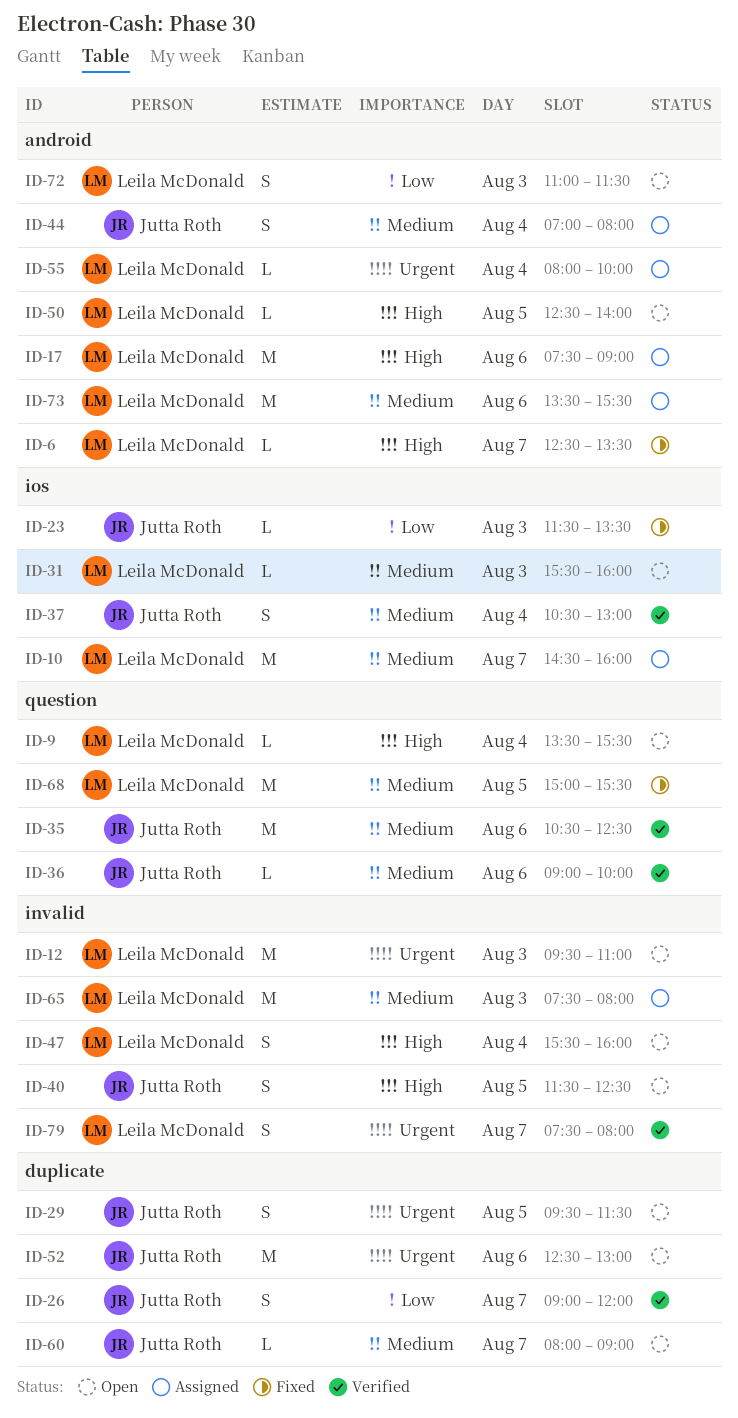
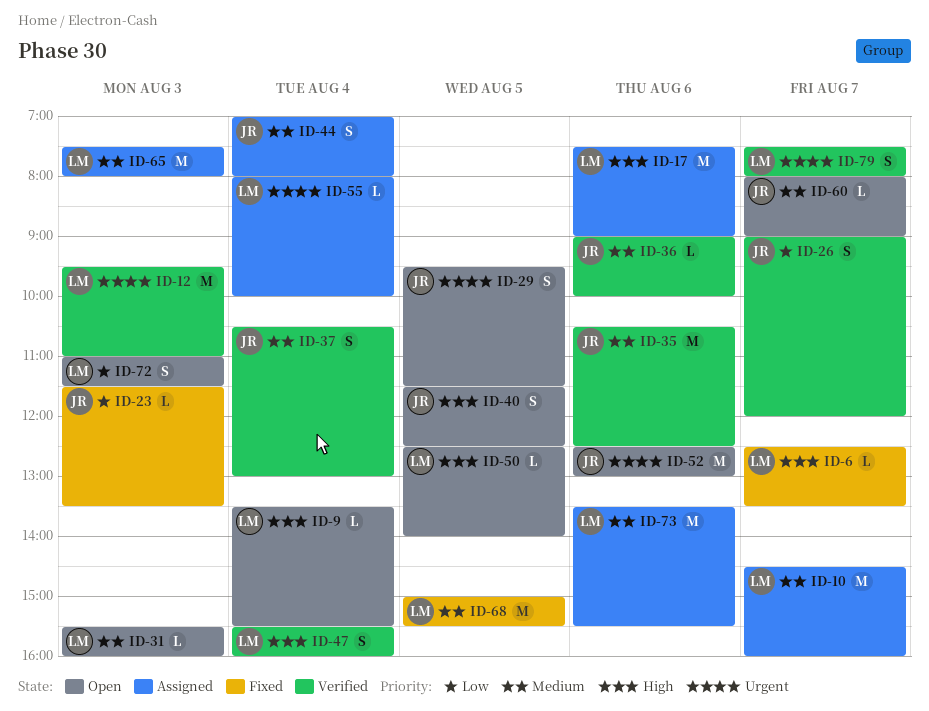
ID-12, status: Open -> Verified
ID-47, status: Open -> Verified

